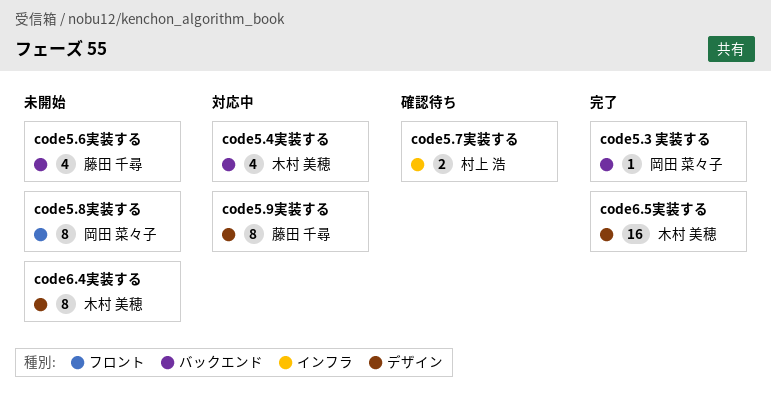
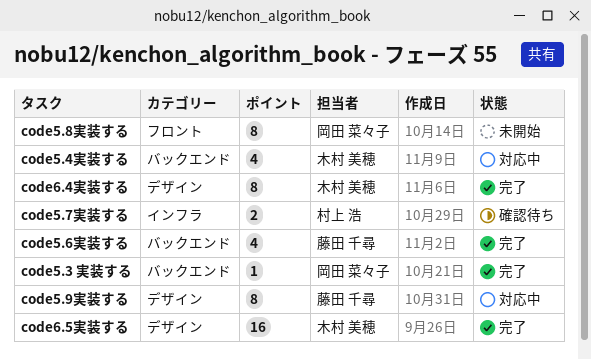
code5.6実装する, status: 未開始 -> 完了
code6.4実装する, status: 未開始 -> 完了

